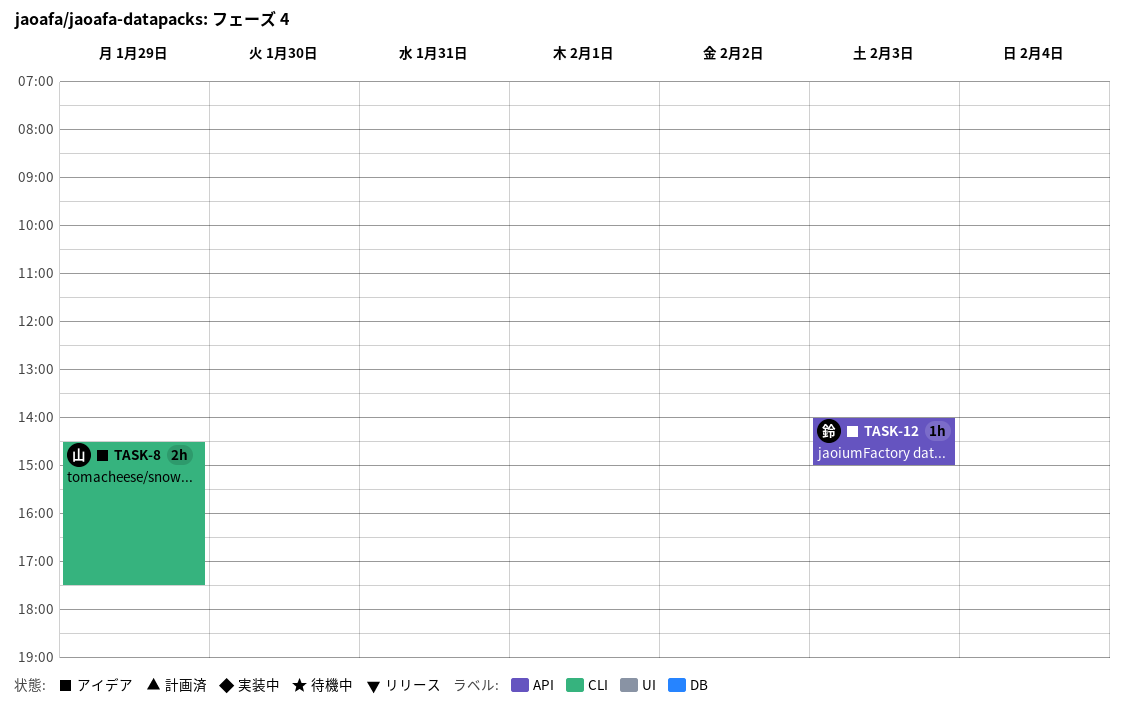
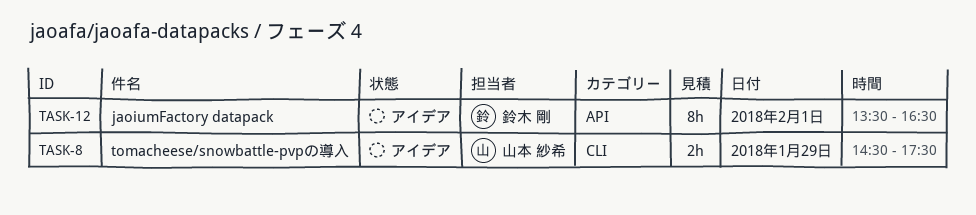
TASK-12, estimate: 1h -> 8h
TASK-12, day: Feb 3 -> Feb 1
TASK-12, begins: 14:00 -> 13:30
TASK-12, ends: 15:00 -> 16:30

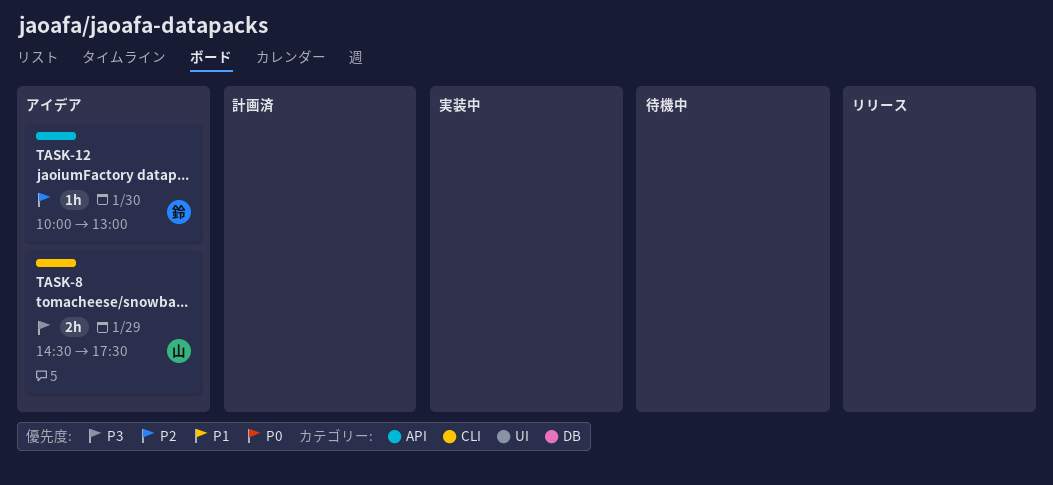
TASK-12, estimate: 8h -> 1h
TASK-12, day: Feb 1 -> Jan 30
TASK-12, begins: 13:30 -> 10:00
TASK-12, ends: 16:30 -> 13:00

